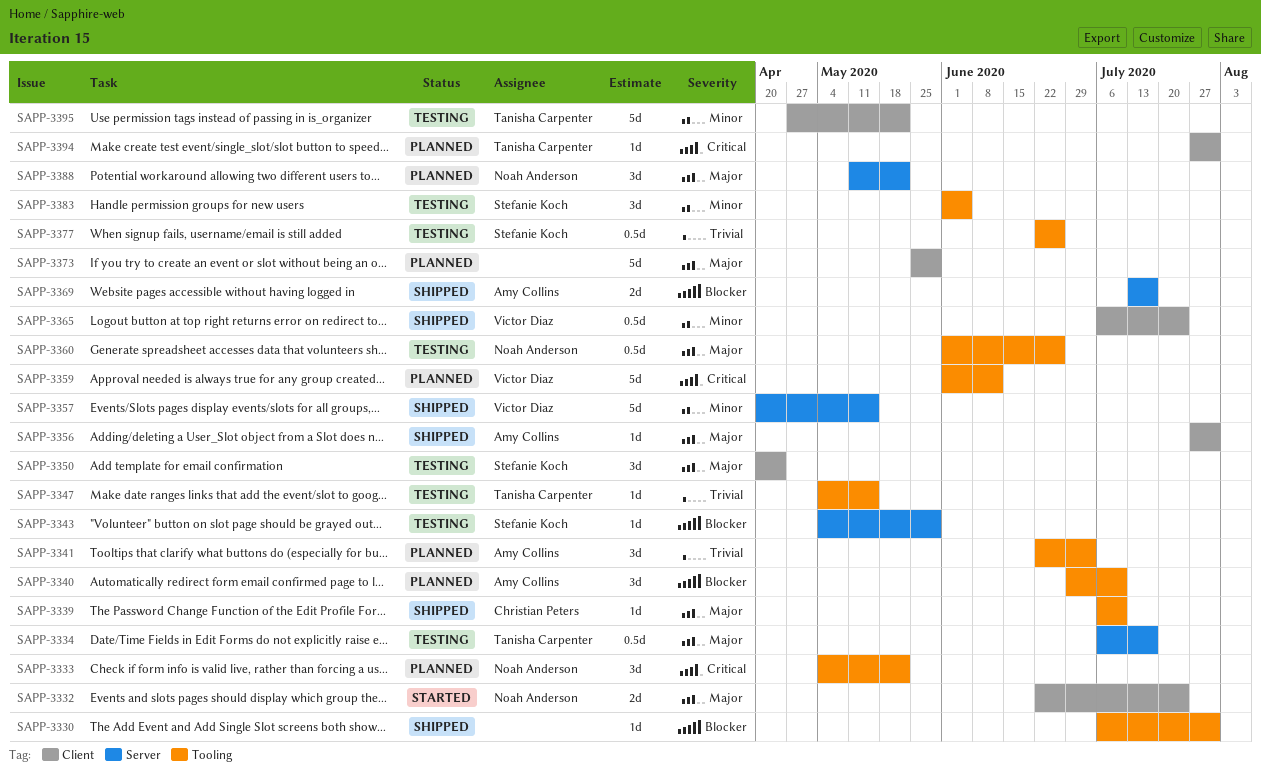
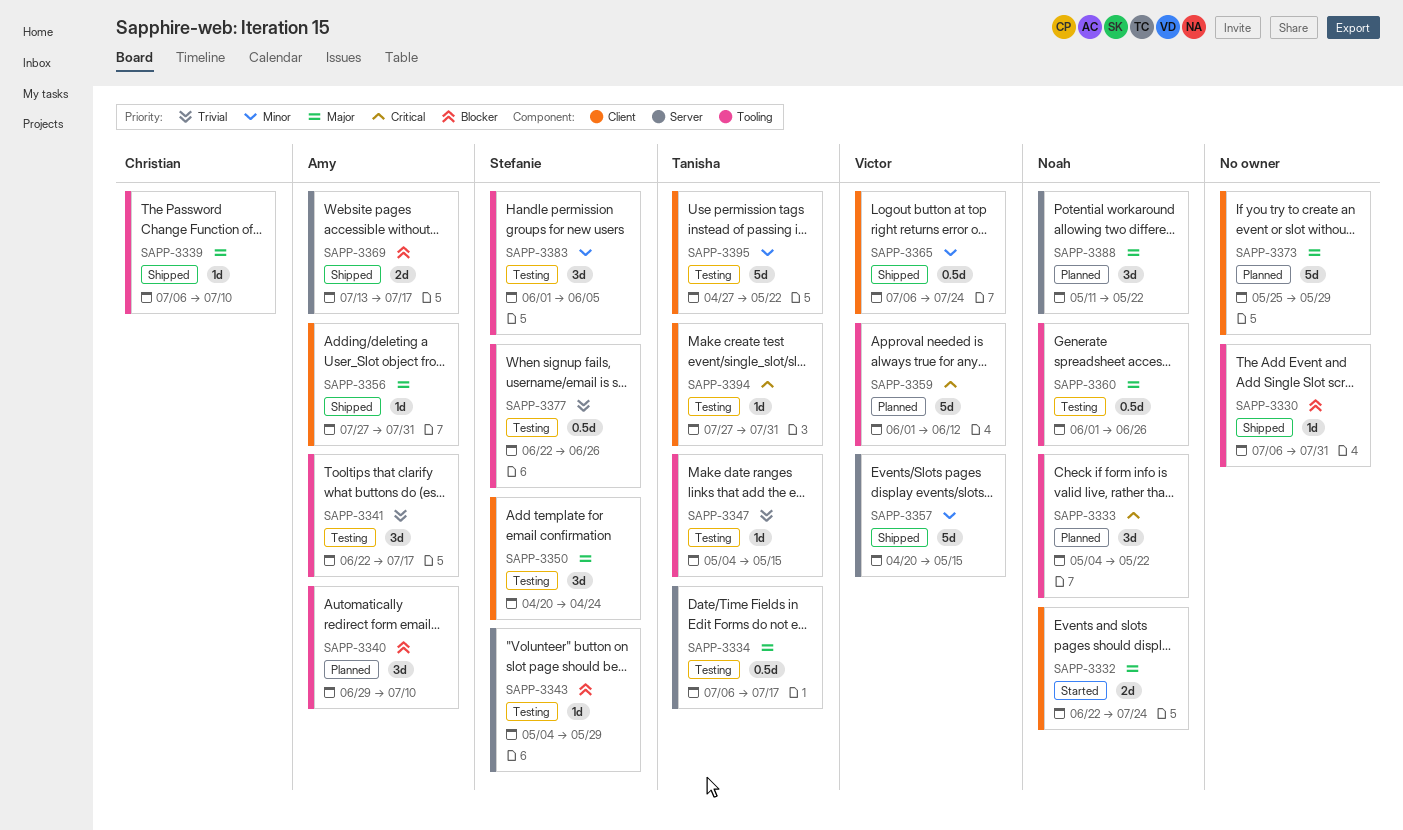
SAPP-3341, status: Planned -> Testing
SAPP-3341, due: Jul 3 -> Jul 17
SAPP-3394, status: Planned -> Testing

